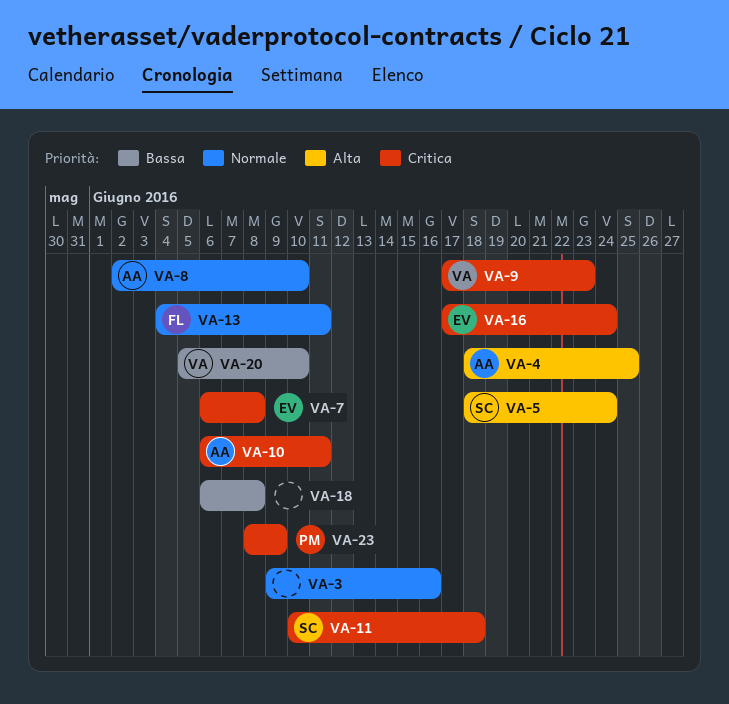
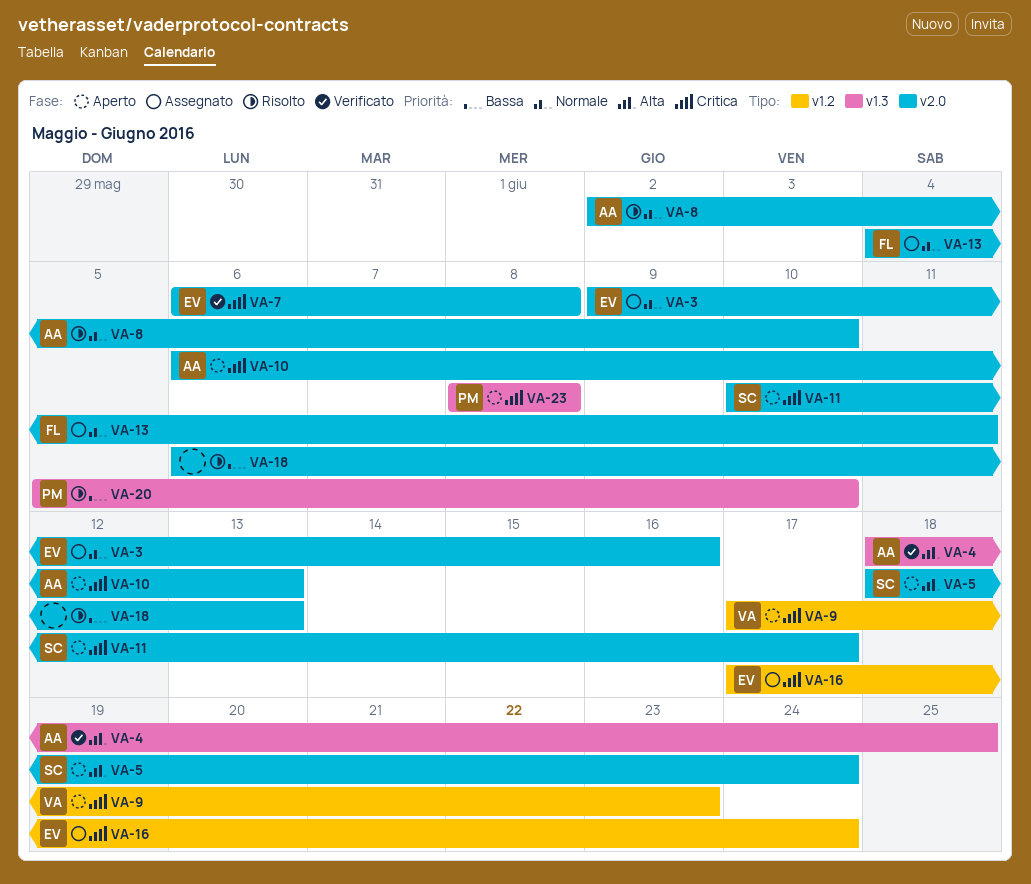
VA-3, owner: none -> EV
VA-10, due: Jun 11 -> Jun 13
VA-11, due: Jun 18 -> Jun 17
VA-18, due: Jun 8 -> Jun 13
VA-20, owner: VA -> PM
VA-23, due: Jun 9 -> Jun 8

